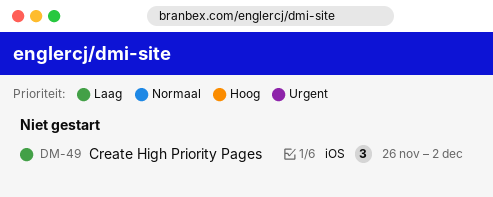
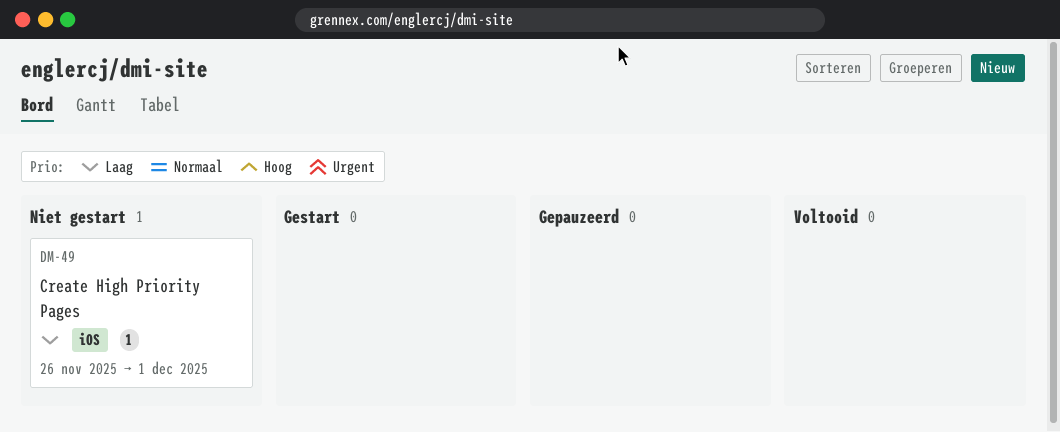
DM-49, estimate: 3 -> 1
DM-49, due: Dec 2 -> Dec 1

